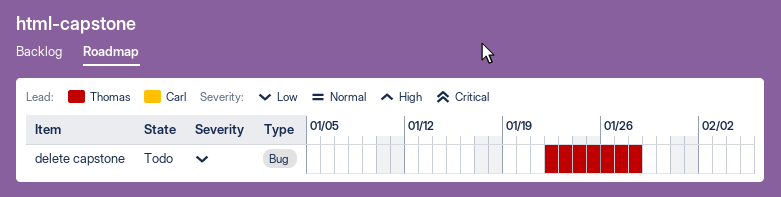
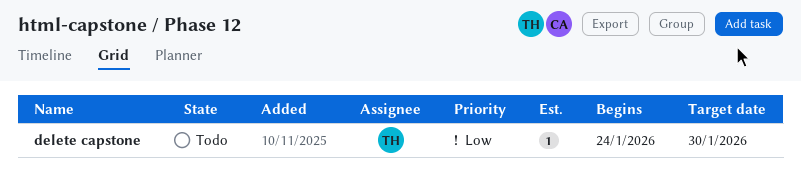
delete capstone, start: Jan 22 -> Jan 24
delete capstone, due: Jan 28 -> Jan 30

